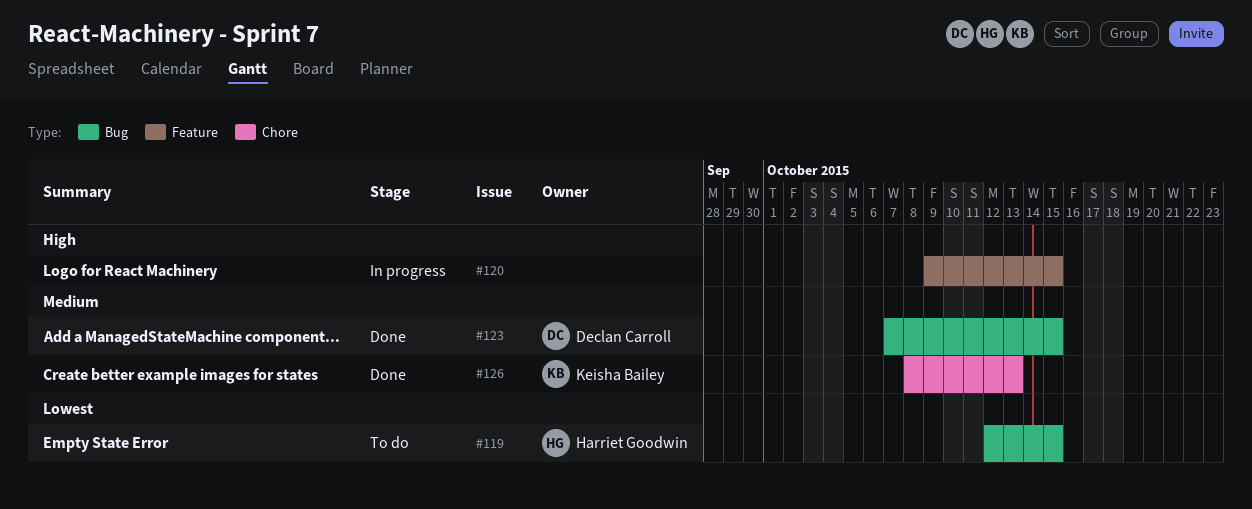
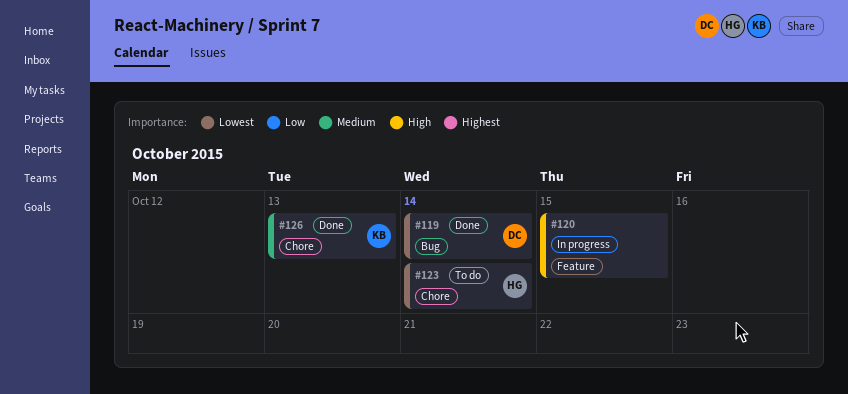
#119, status: To do -> Done
#119, owner: Harriet Goodwin -> Declan Carroll
#119, due: Oct 15 -> Oct 14
#123, status: Done -> To do
#123, owner: Declan Carroll -> Harriet Goodwin
#123, priority: Medium -> Lowest
#123, label: Bug -> Chore
#123, due: Oct 15 -> Oct 14

